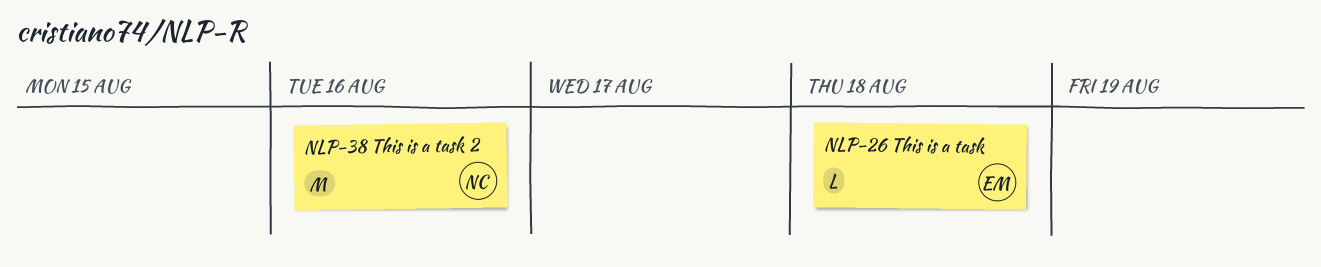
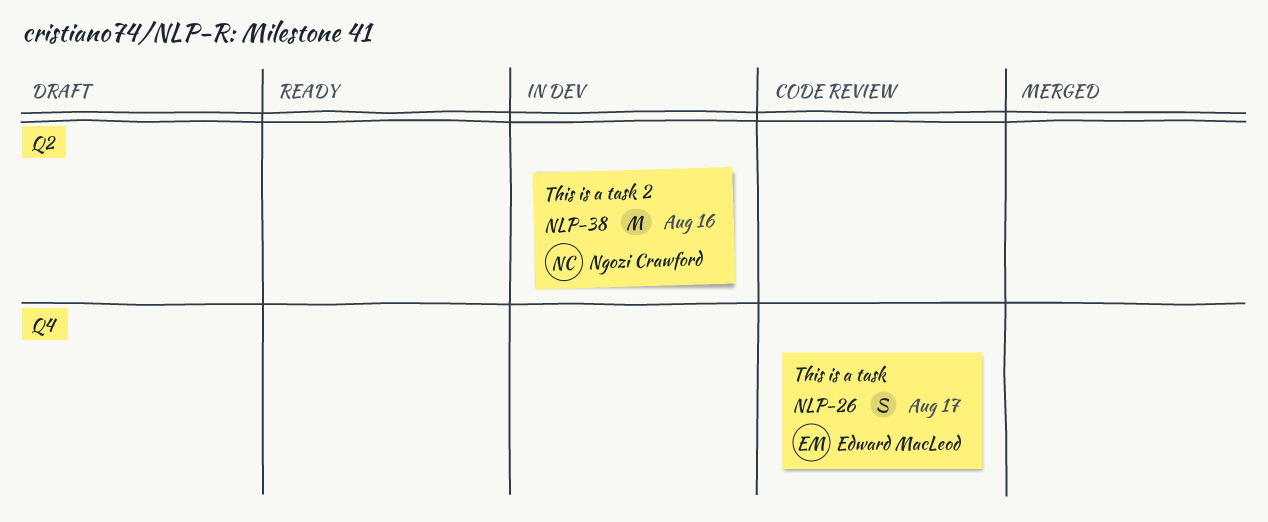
NLP-26, estimate: L -> S
NLP-26, due: Aug 18 -> Aug 17

